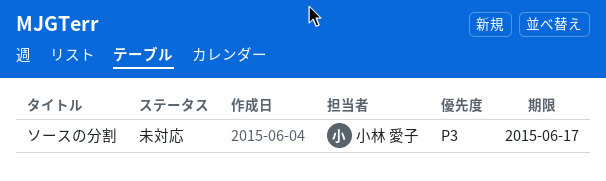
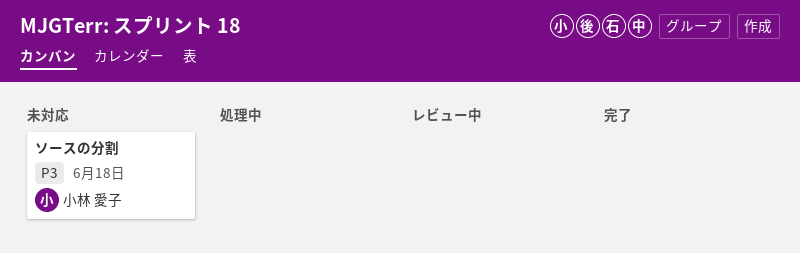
ソースの分割, due: Jun 17 -> Jun 18

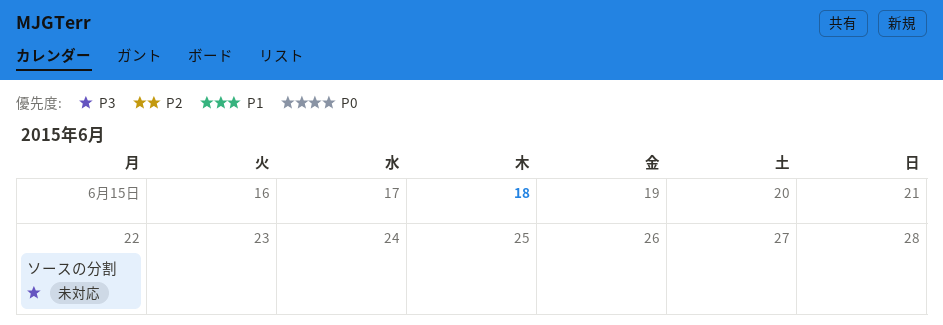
ソースの分割, due: Jun 18 -> Jun 22

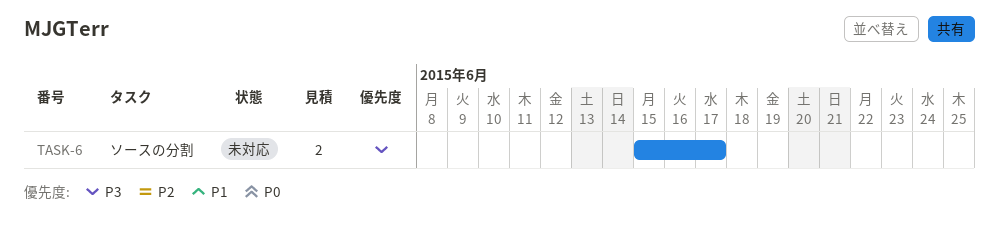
ソースの分割, due: Jun 22 -> Jun 17

